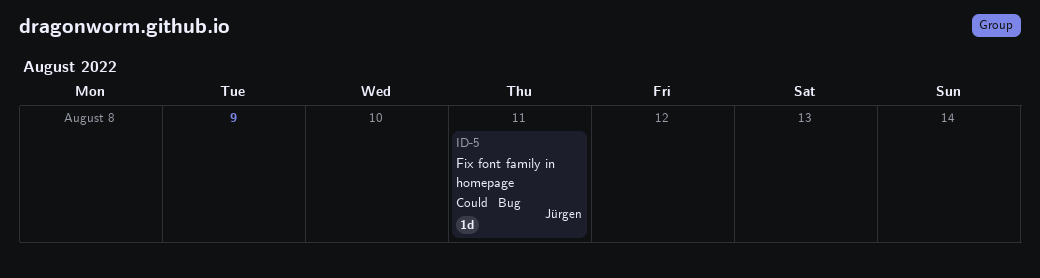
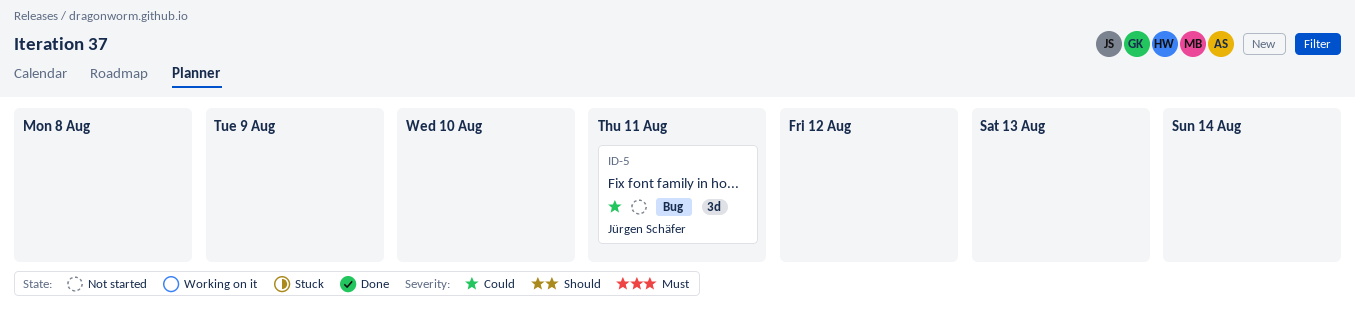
ID-5, estimate: 1d -> 3d

